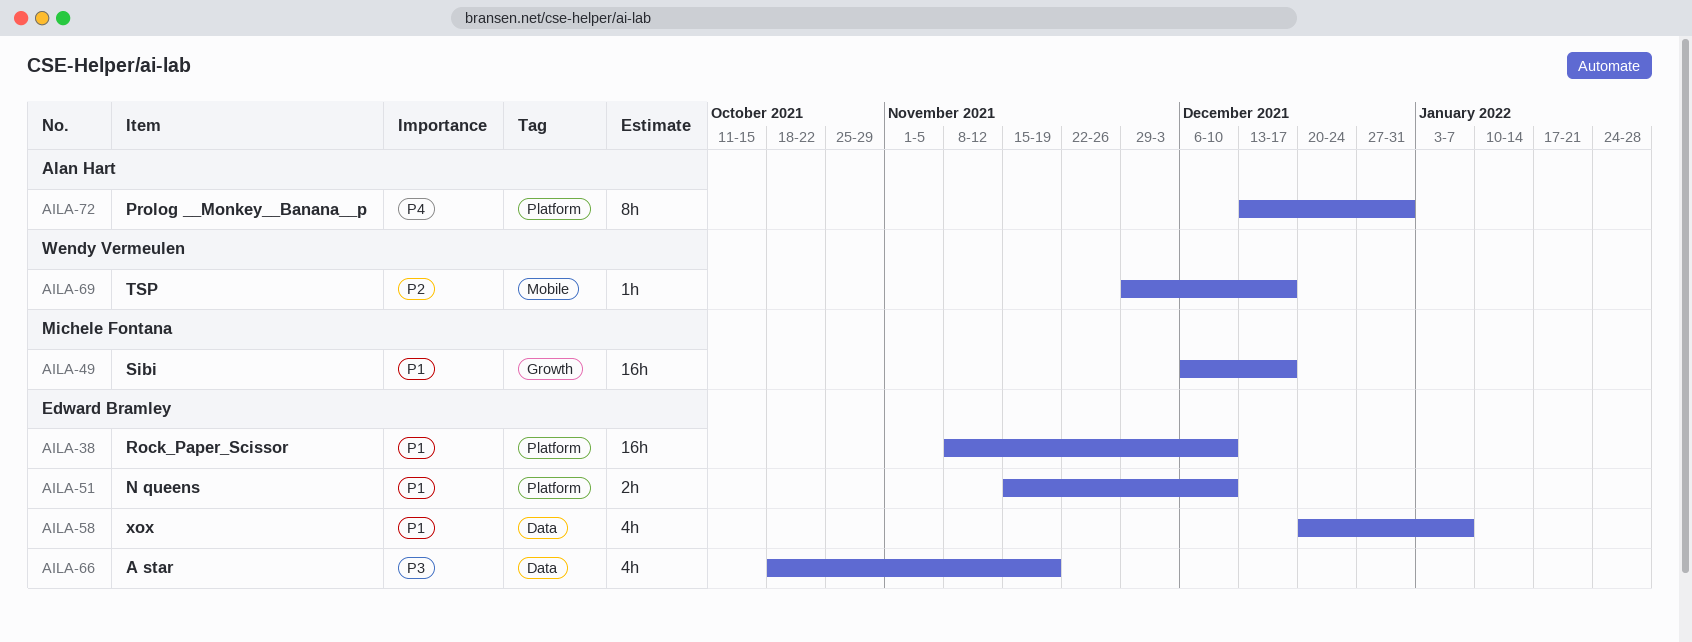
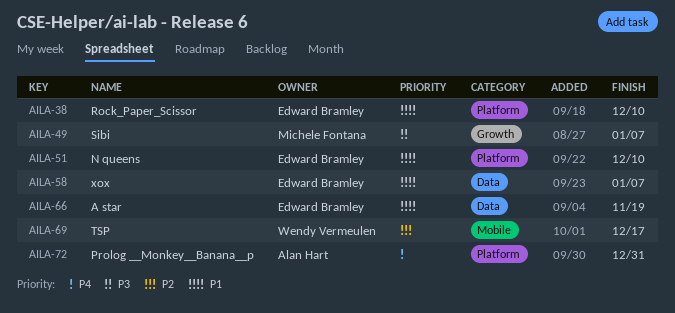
AILA-49, priority: P1 -> P3
AILA-49, due: Dec 17 -> Jan 7
AILA-66, priority: P3 -> P1

